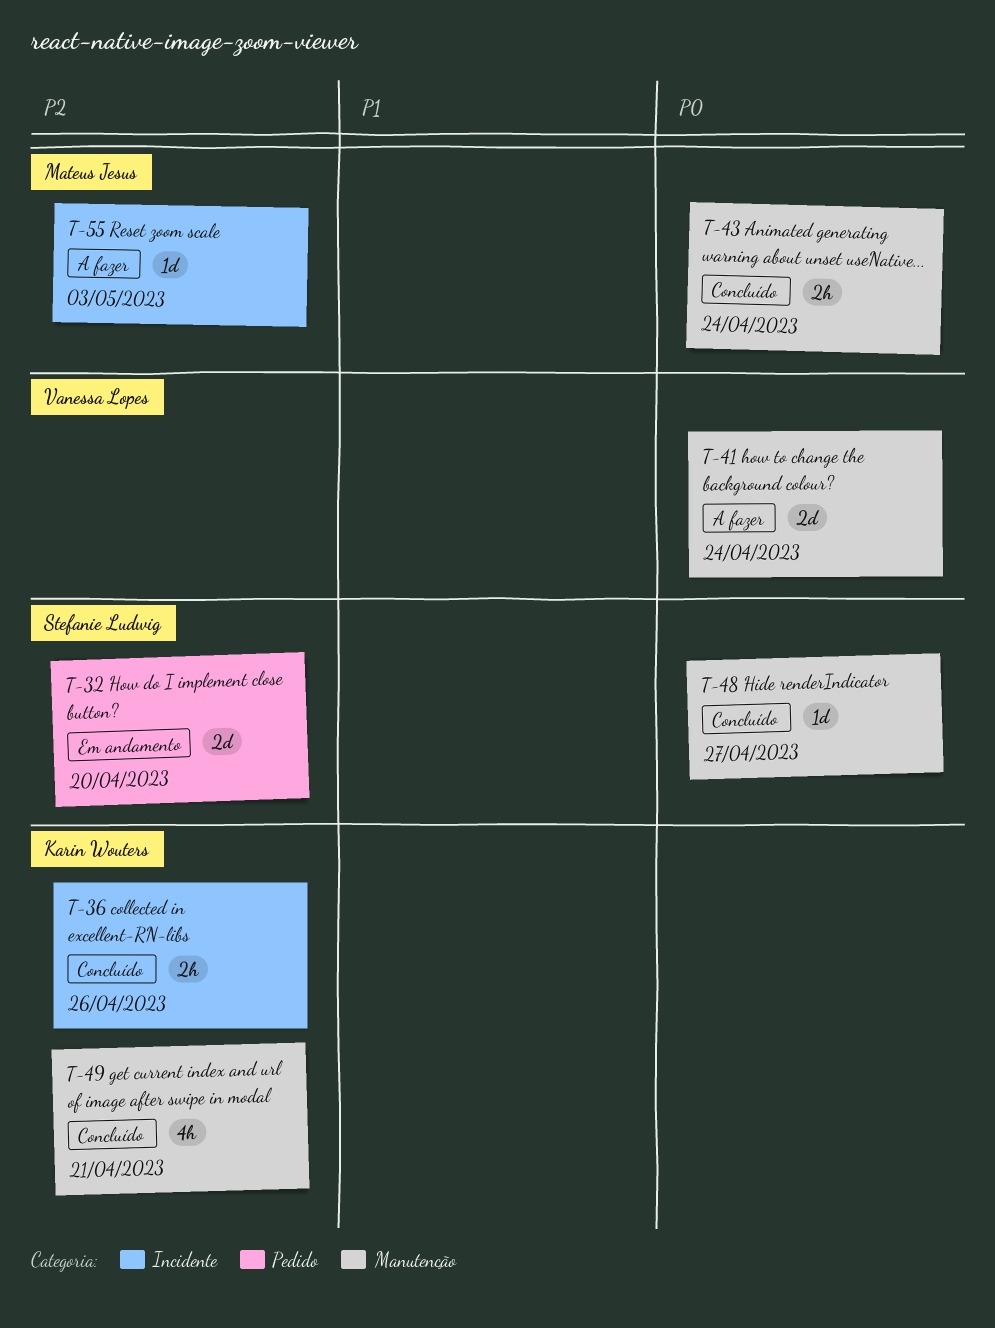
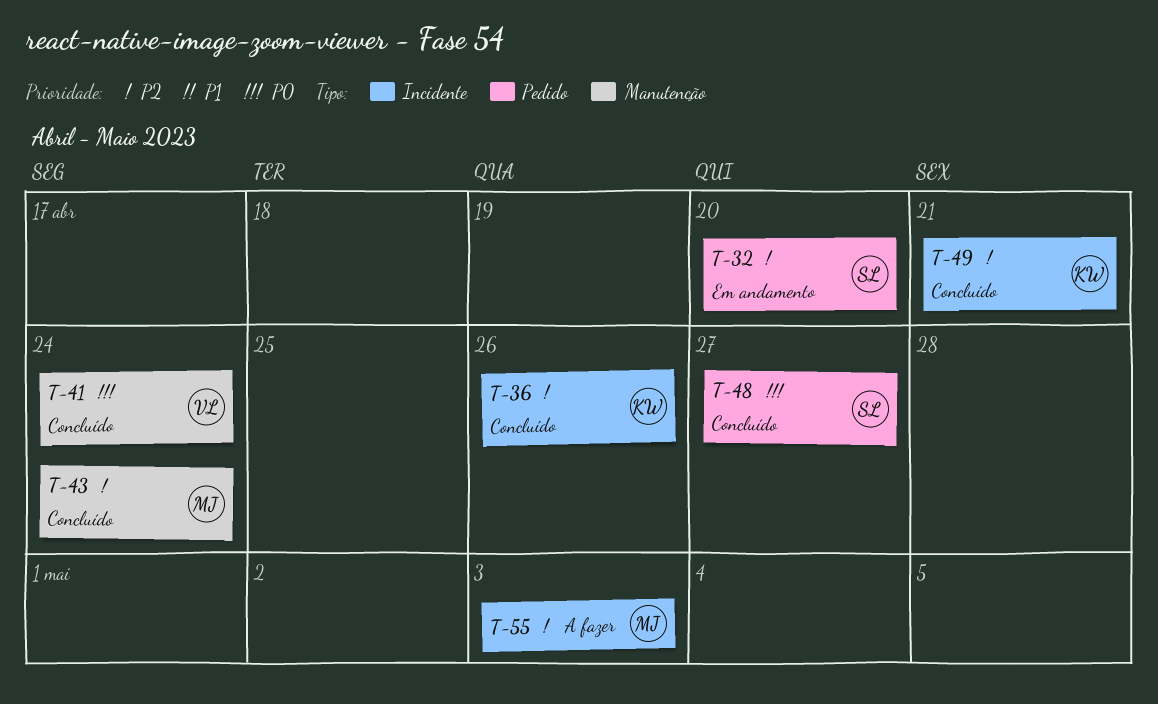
T-41, status: A fazer -> Concluído
T-43, priority: P0 -> P2
T-48, label: Manutenção -> Pedido
T-49, label: Manutenção -> Incidente

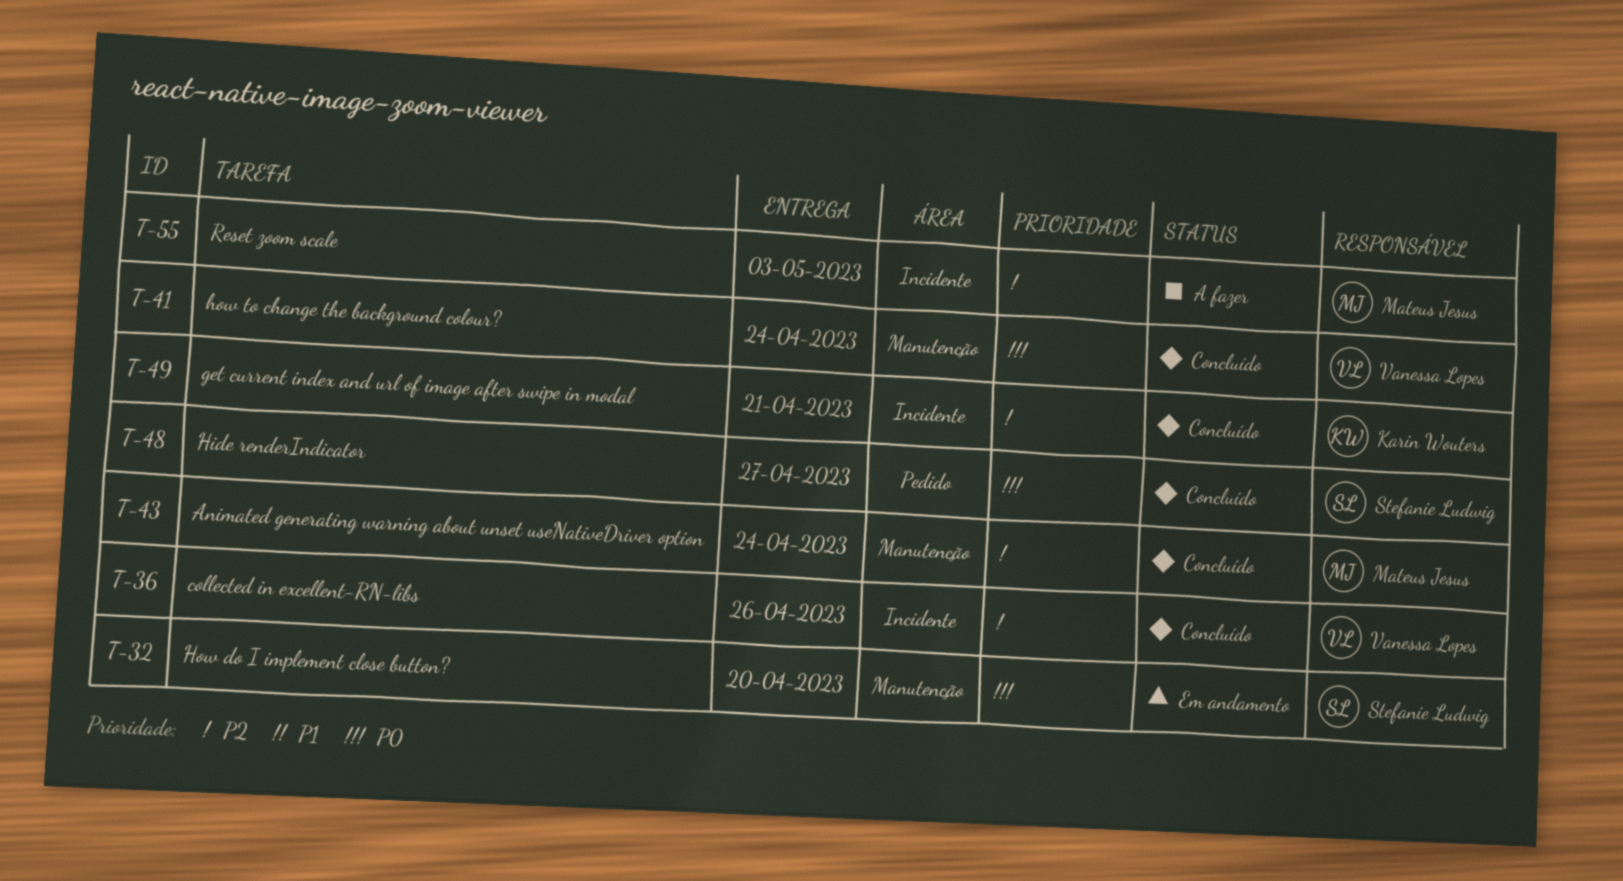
T-32, priority: P2 -> P0
T-32, label: Pedido -> Manutenção
T-36, owner: Karin Wouters -> Vanessa Lopes

